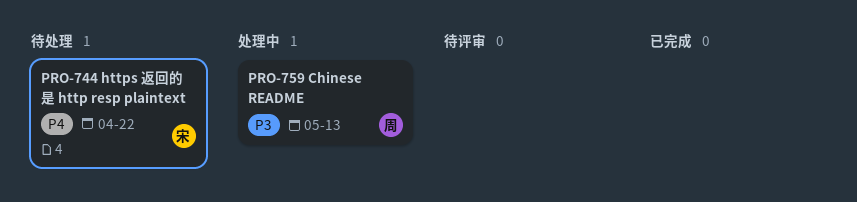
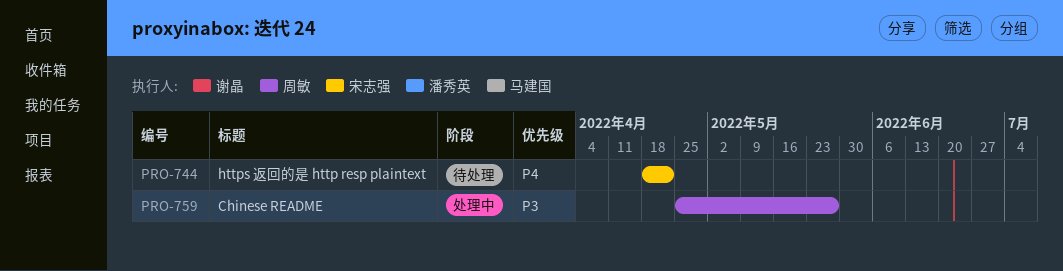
PRO-759, due: May 13 -> May 27

